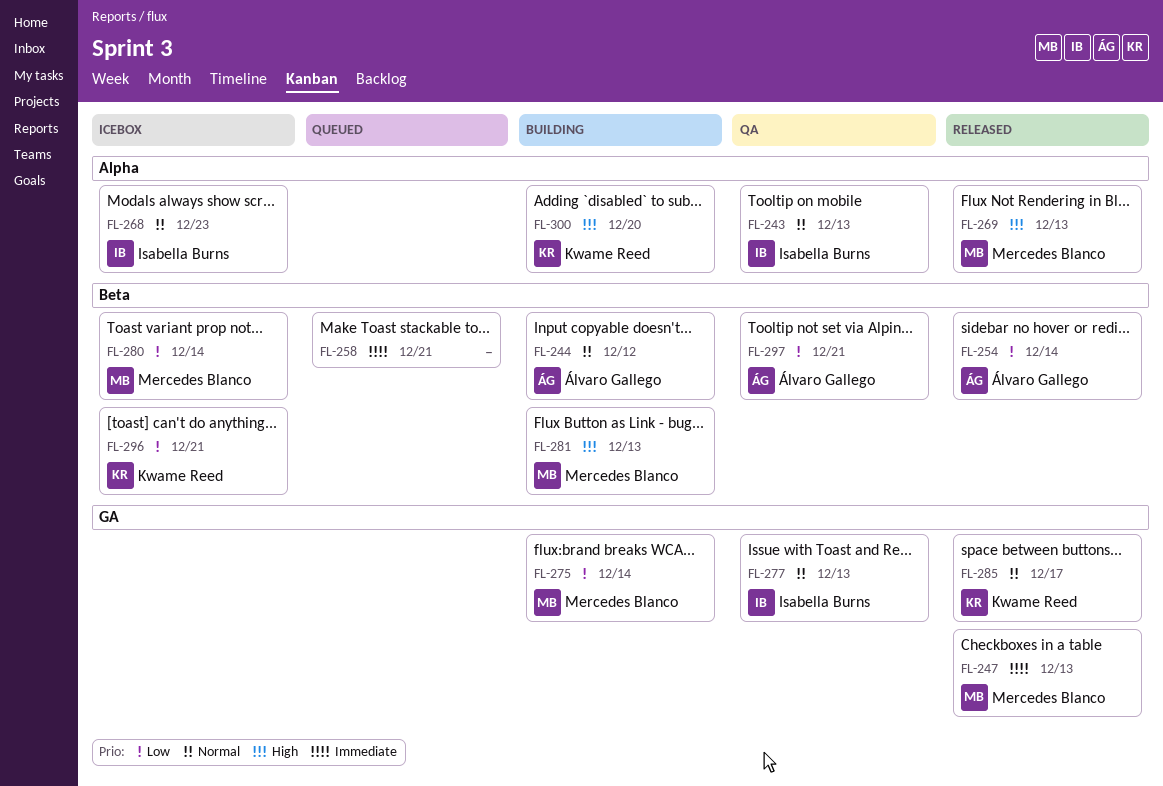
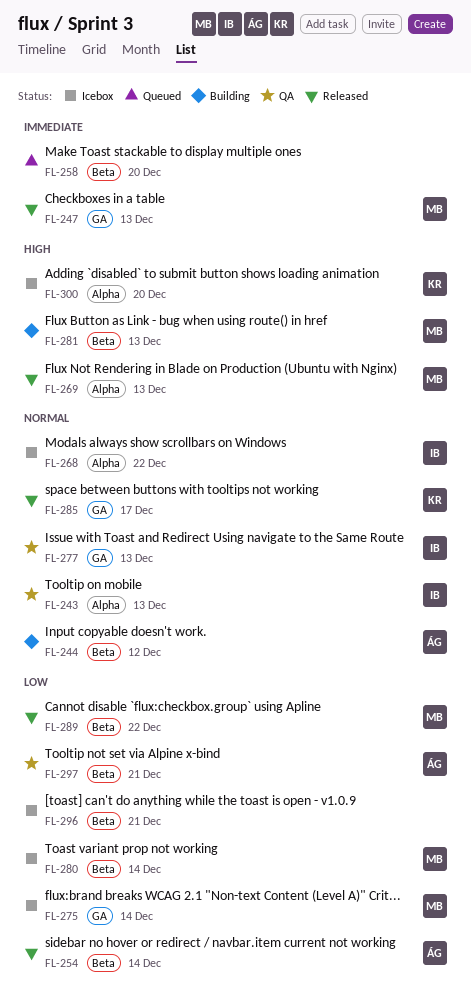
FL-258, due: Dec 21 -> Dec 20
FL-268, due: Dec 23 -> Dec 22
FL-275, status: Building -> Icebox
FL-289: none -> present
FL-296, owner: Kwame Reed -> none
FL-300, status: Building -> Icebox

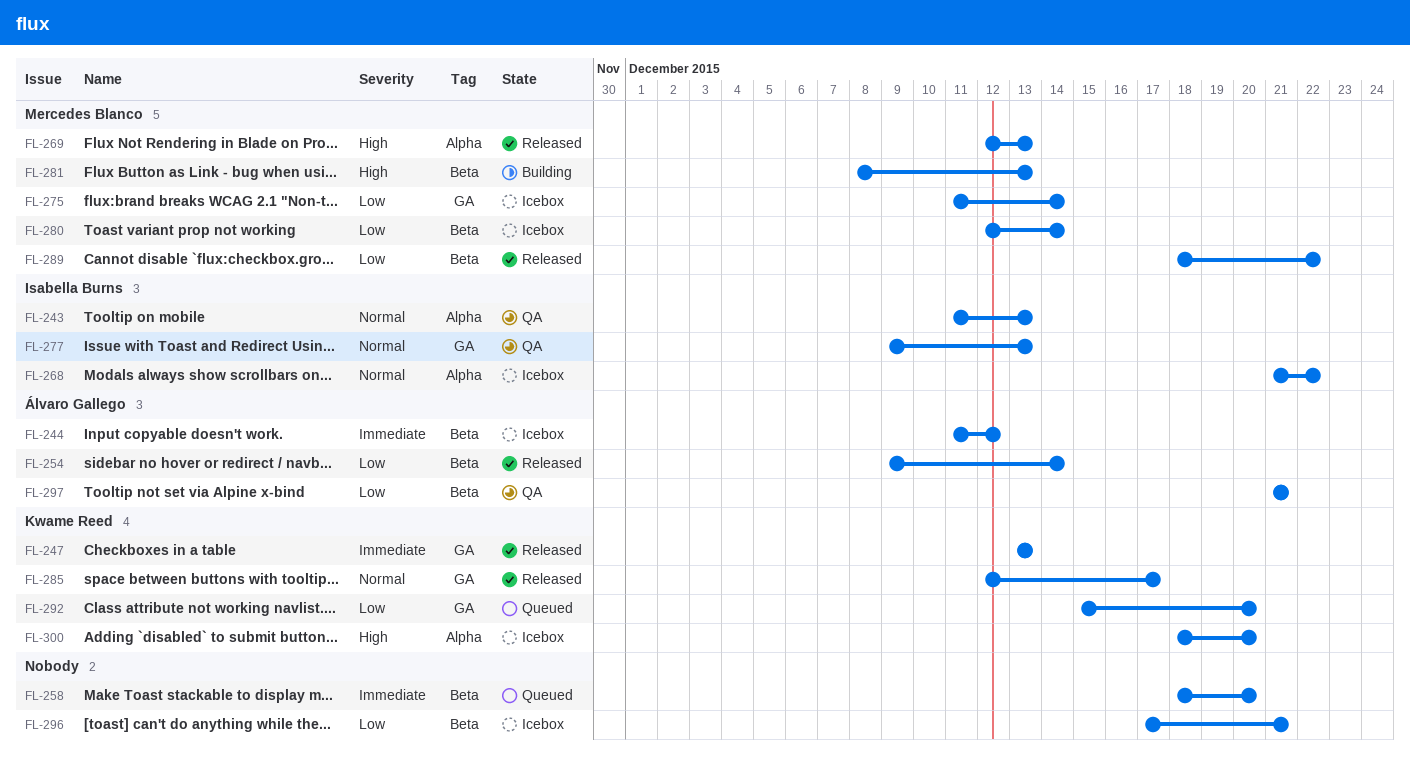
FL-244, status: Building -> Icebox
FL-244, priority: Normal -> Immediate
FL-247, owner: Mercedes Blanco -> Kwame Reed
FL-292: none -> present

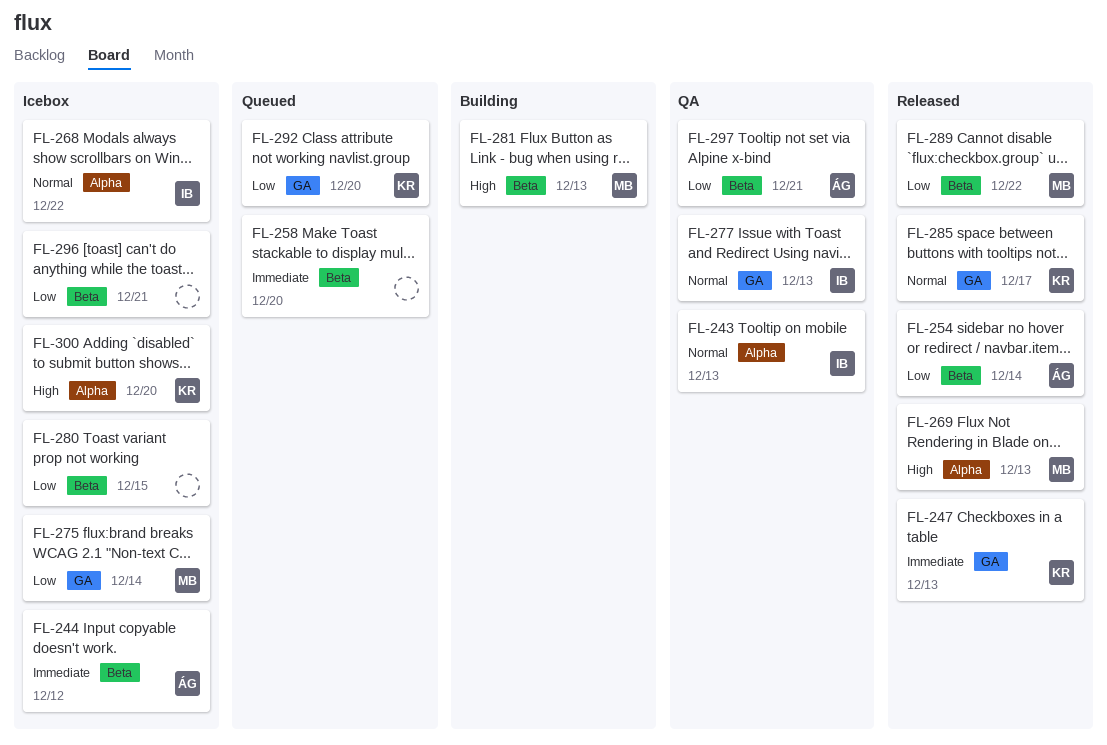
FL-280, owner: Mercedes Blanco -> none
FL-280, due: Dec 14 -> Dec 15

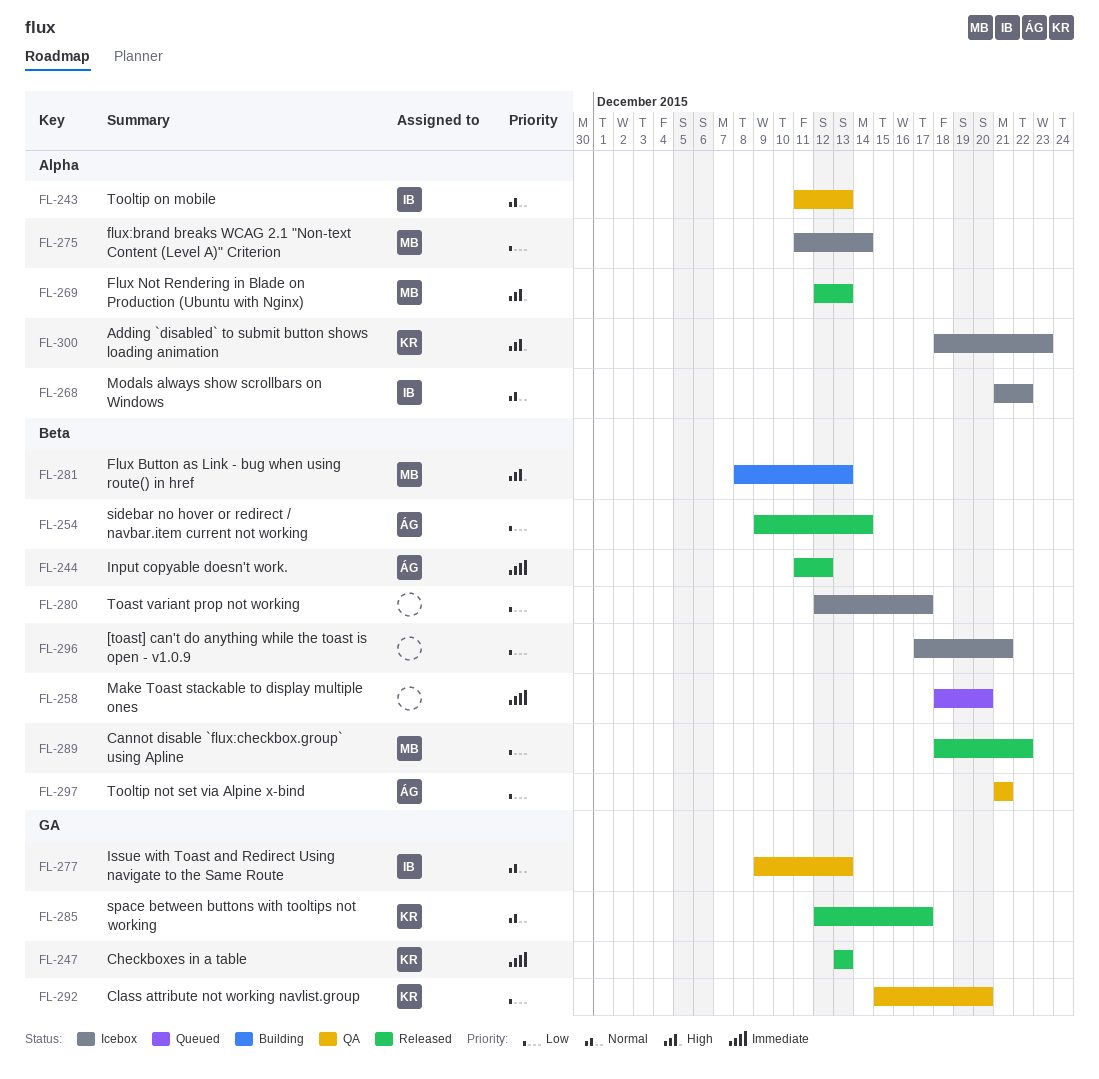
FL-244, status: Icebox -> Released
FL-275, label: GA -> Alpha
FL-280, due: Dec 15 -> Dec 17
FL-292, status: Queued -> QA
FL-300, due: Dec 20 -> Dec 23

